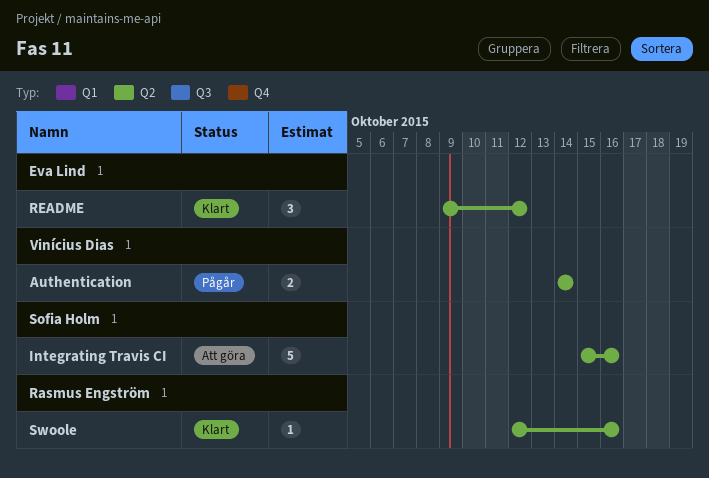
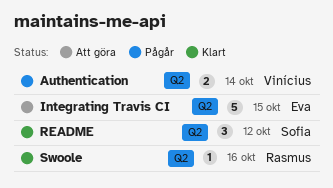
Integrating Travis CI, owner: Sofia Holm -> Eva Lind
Integrating Travis CI, due: Oct 16 -> Oct 15
README, owner: Eva Lind -> Sofia Holm

